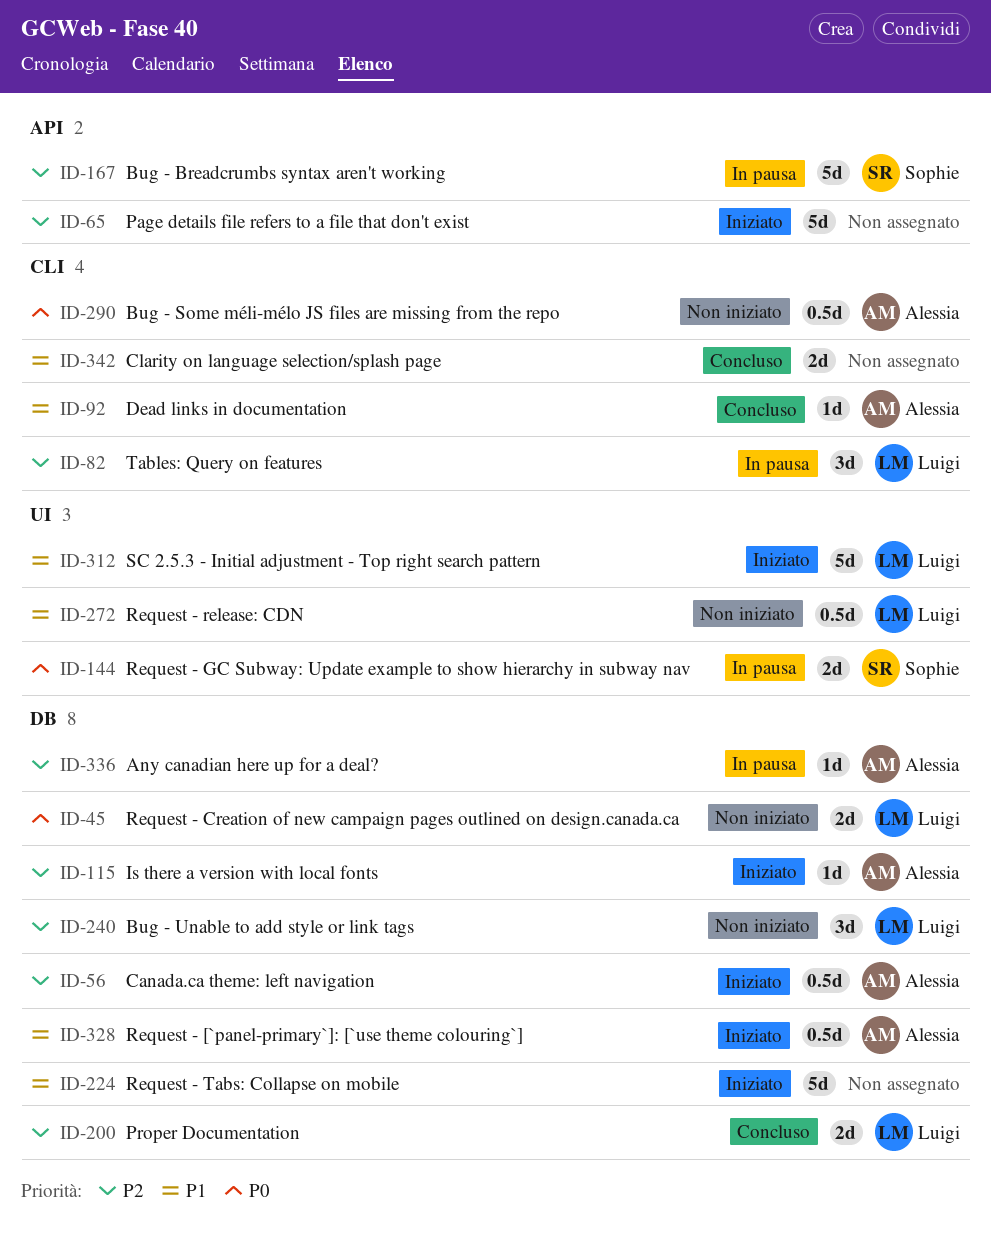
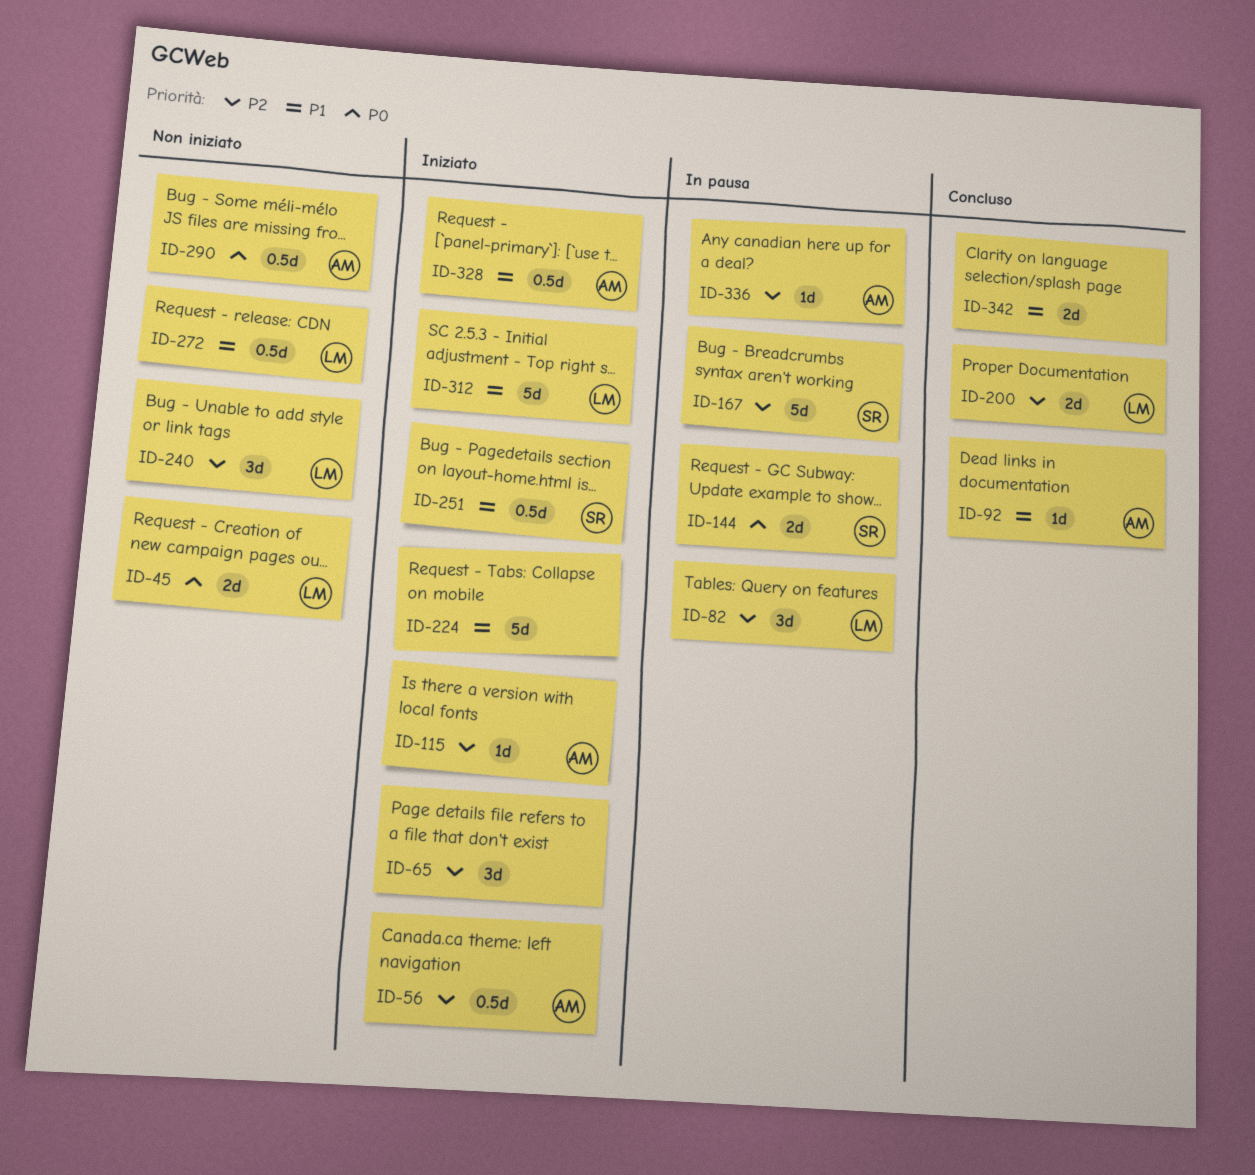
ID-65, estimate: 5d -> 3d
ID-251: none -> present

